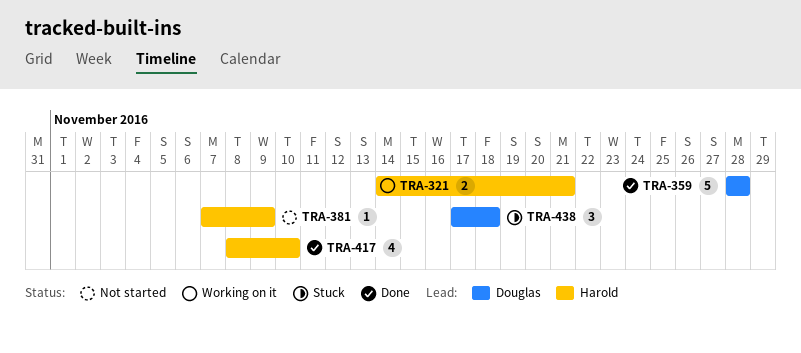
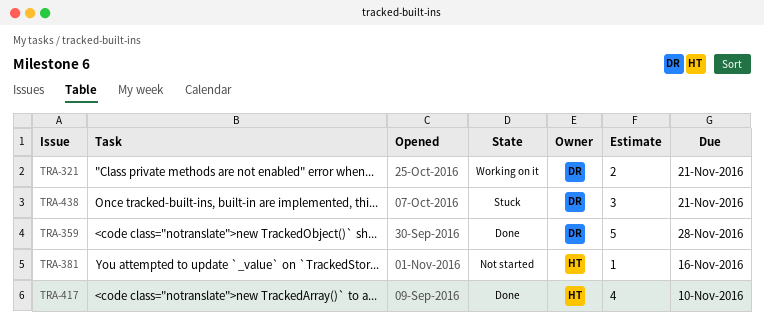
TRA-321, owner: Harold -> Douglas
TRA-381, due: Nov 9 -> Nov 16
TRA-438, due: Nov 18 -> Nov 21

